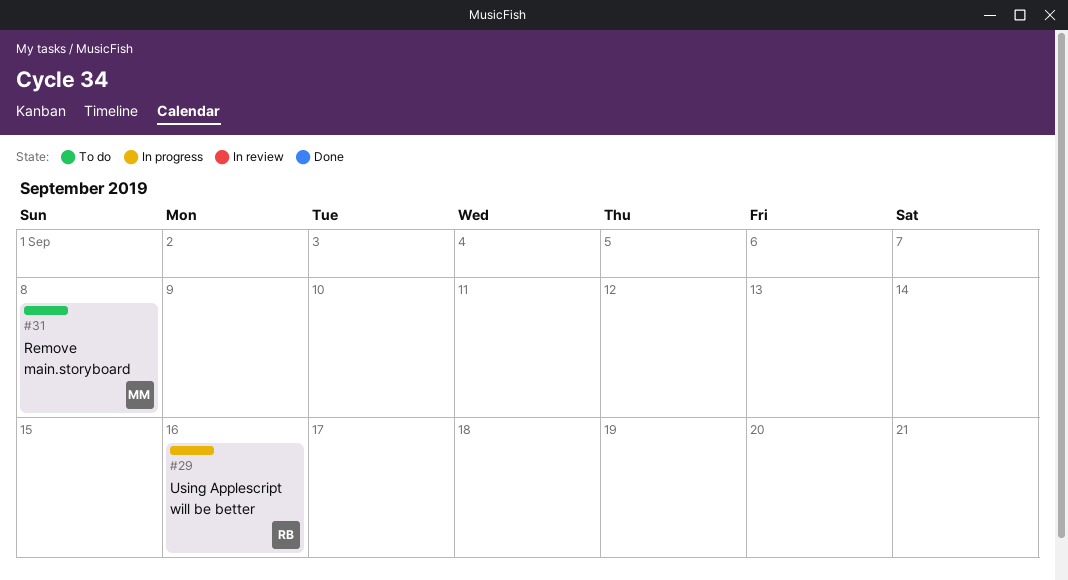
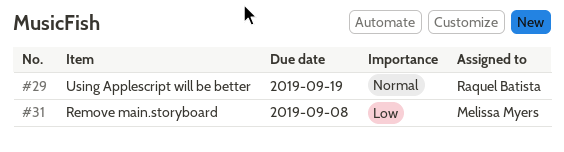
#29, due: Sep 16 -> Sep 19

